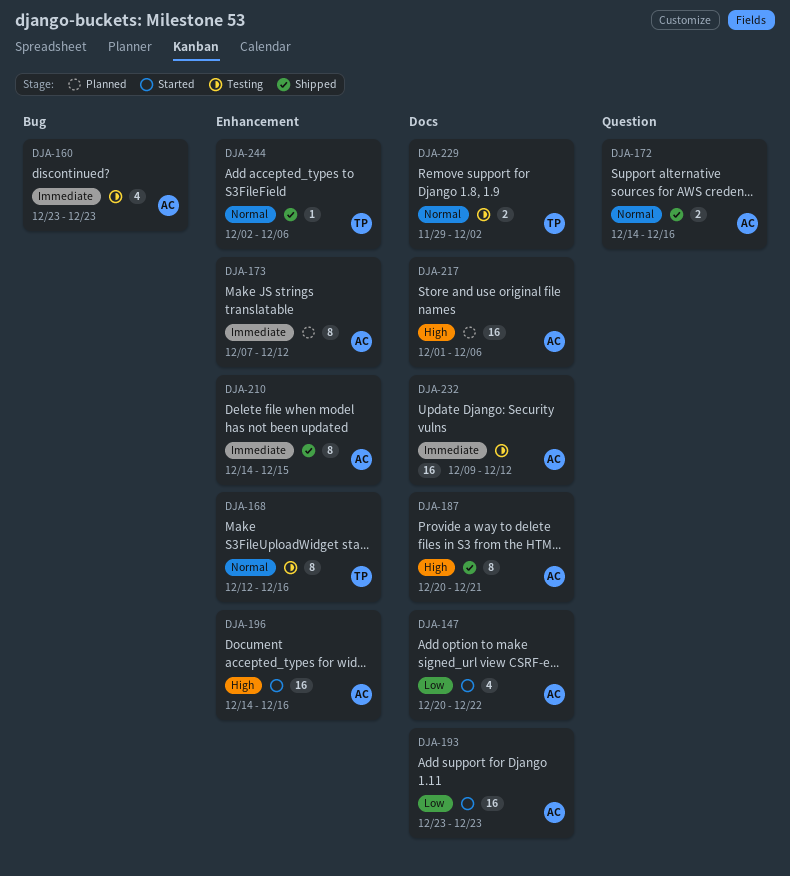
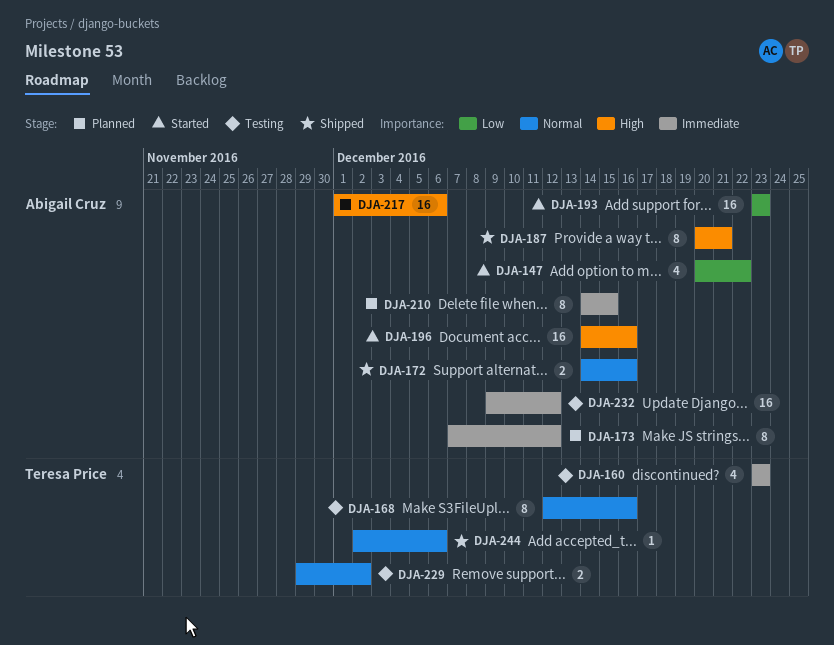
DJA-160, owner: Abigail Cruz -> Teresa Price
DJA-210, status: Shipped -> Planned

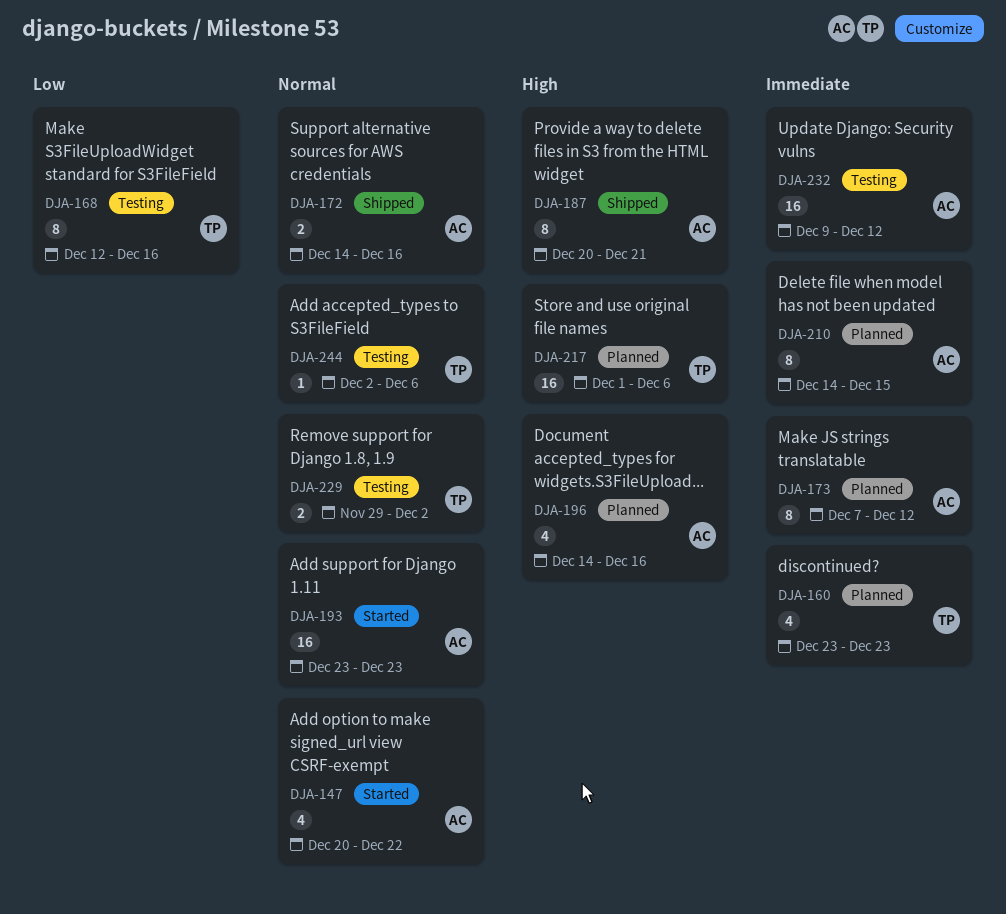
DJA-147, priority: Low -> Normal
DJA-160, status: Testing -> Planned
DJA-168, priority: Normal -> Low
DJA-193, priority: Low -> Normal
DJA-196, status: Started -> Planned
DJA-196, estimate: 16 -> 4
DJA-217, owner: Abigail Cruz -> Teresa Price
DJA-244, status: Shipped -> Testing

